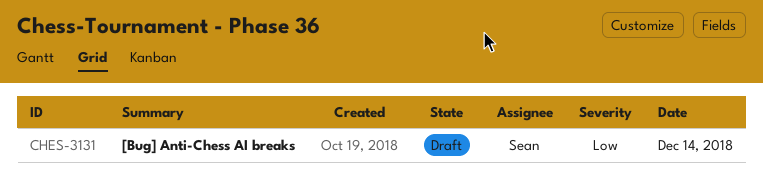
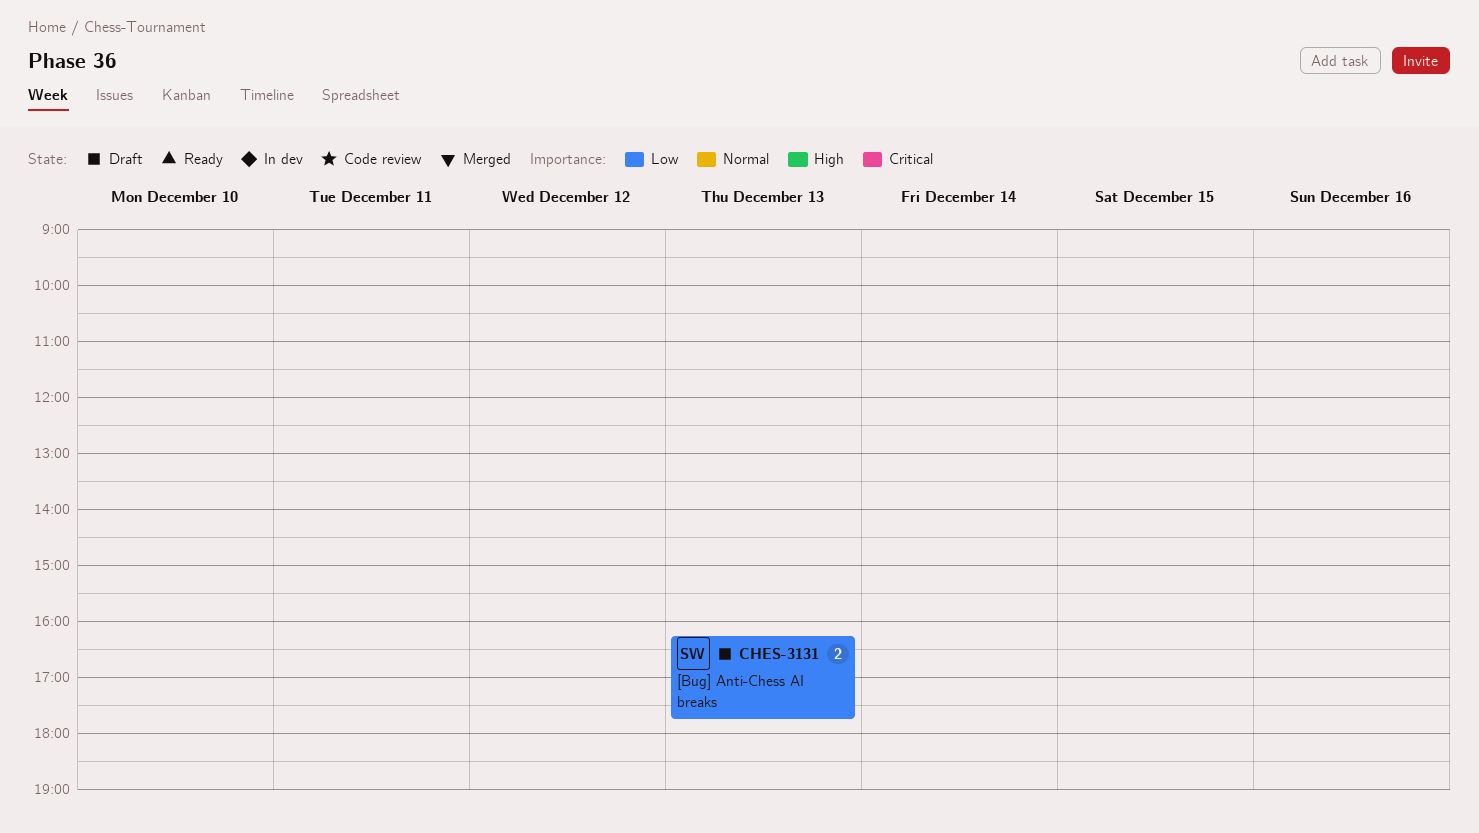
CHES-3131, day: Dec 14 -> Dec 13

